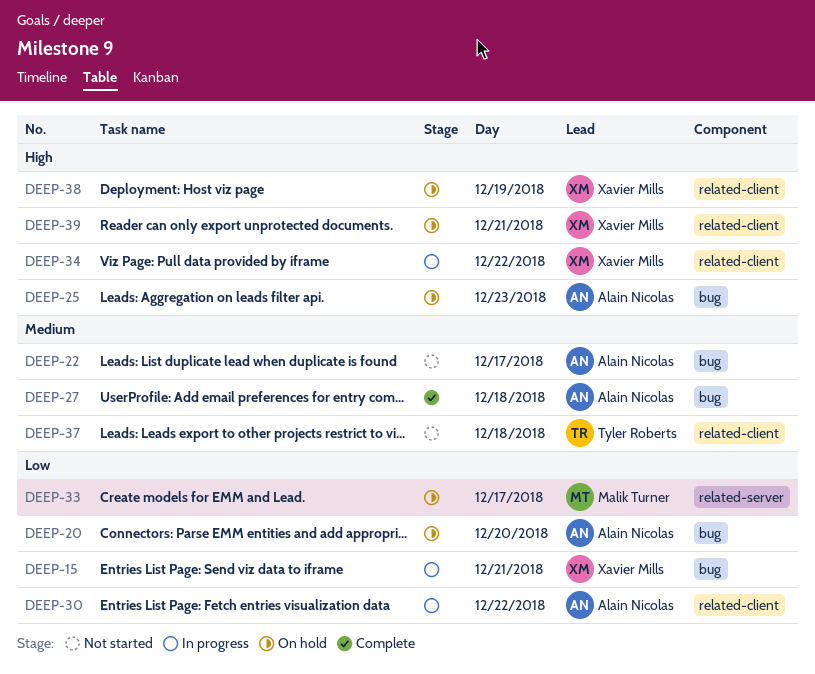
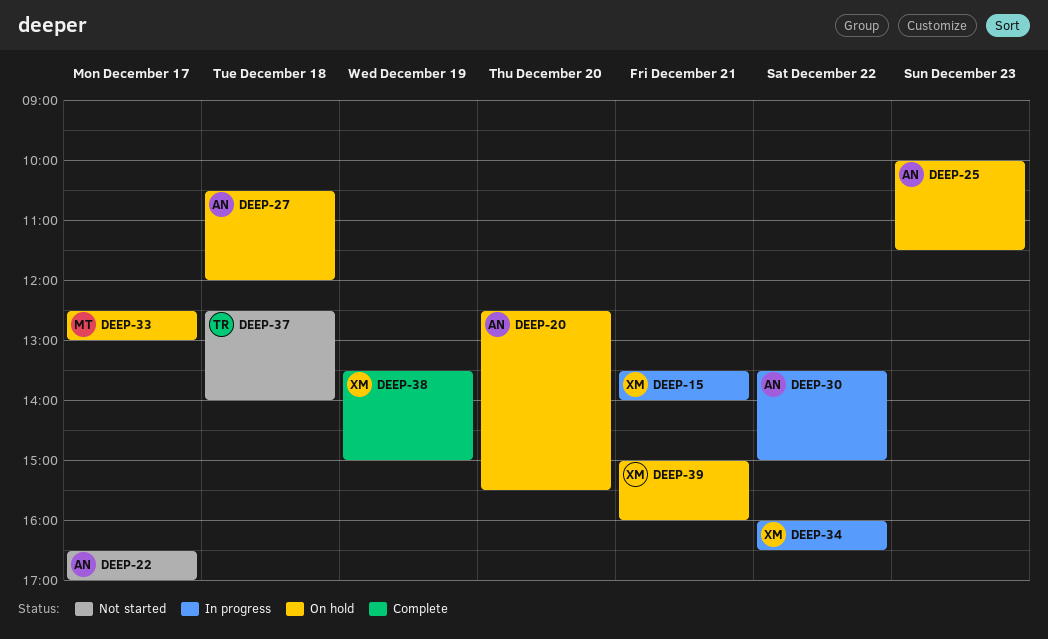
DEEP-27, status: Complete -> On hold
DEEP-38, status: On hold -> Complete

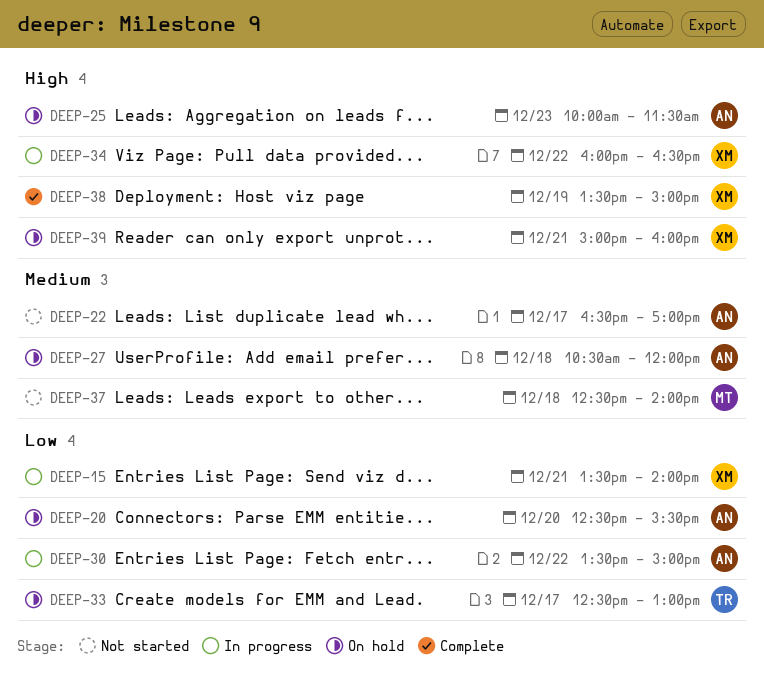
DEEP-33, owner: MT -> TR
DEEP-37, owner: TR -> MT

